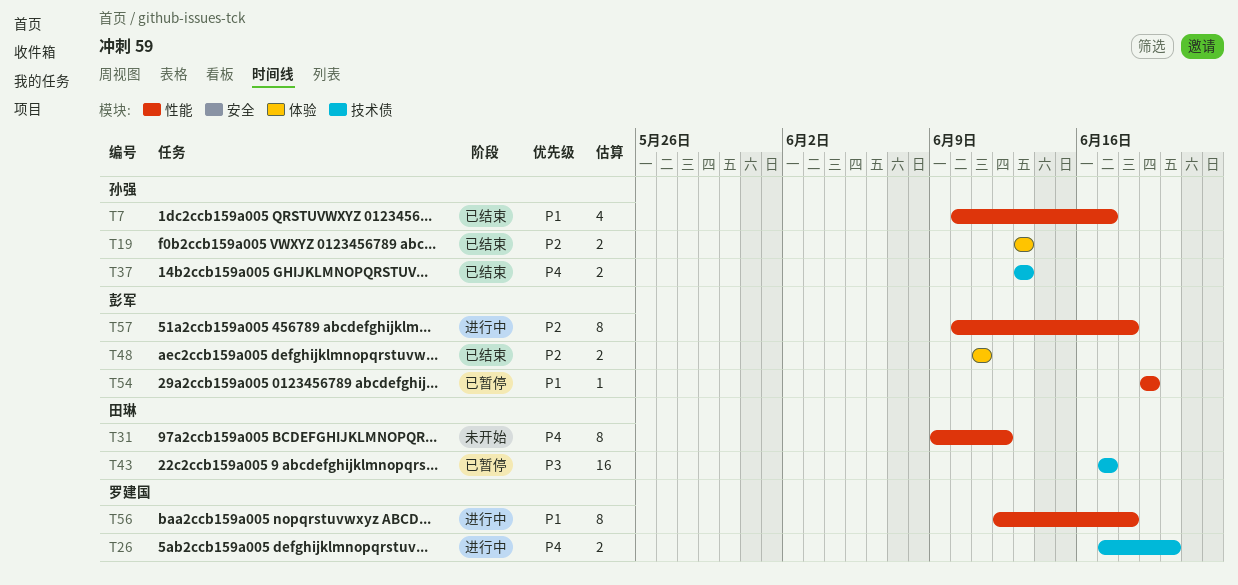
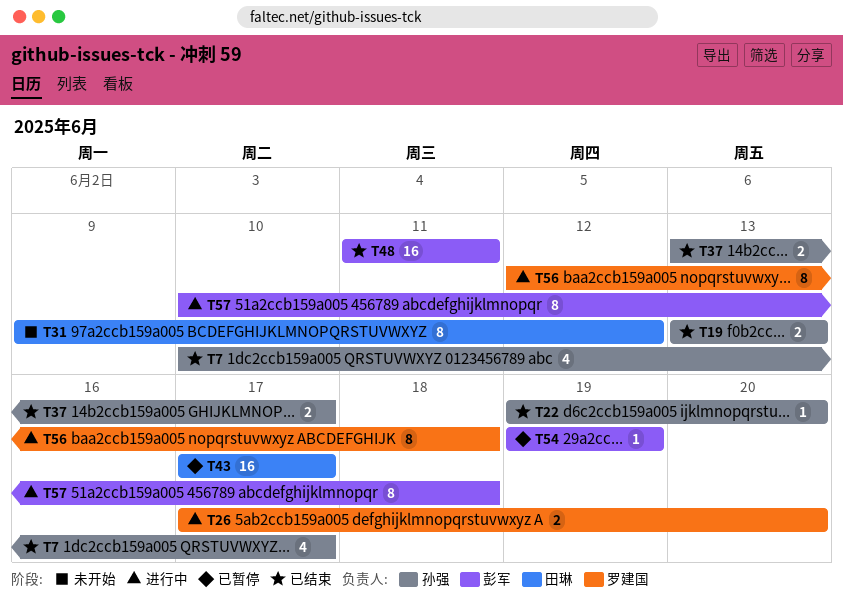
T22: none -> present
T37, due: Jun 13 -> Jun 17
T48, estimate: 2 -> 16

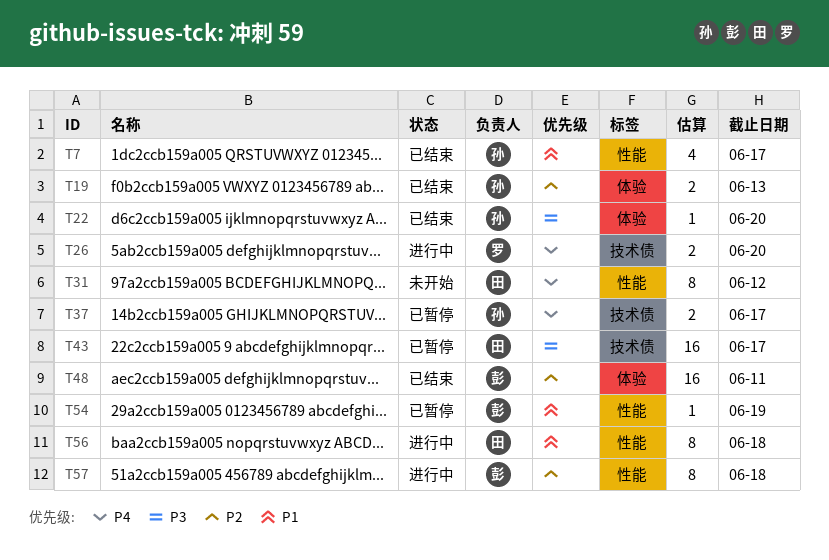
T37, status: 已结束 -> 已暂停
T56, owner: 罗建国 -> 田琳

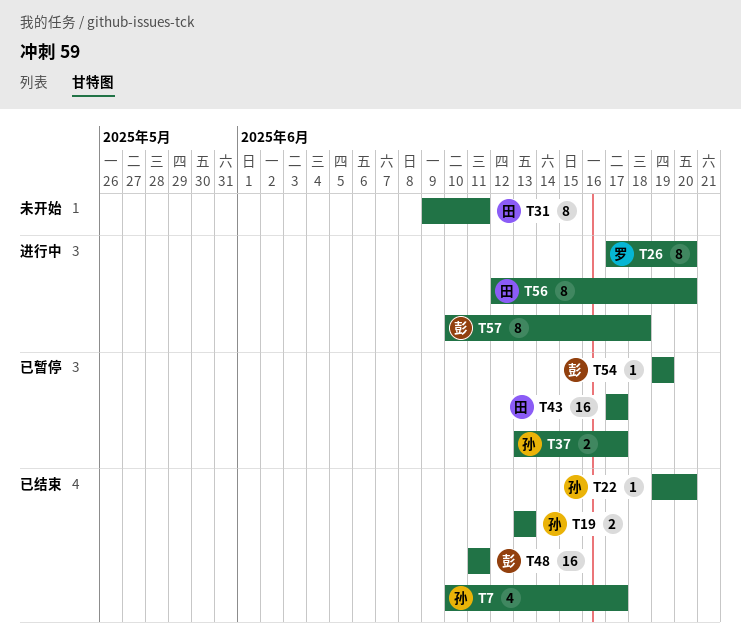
T26, estimate: 2 -> 8
T31, due: Jun 12 -> Jun 11
T56, due: Jun 18 -> Jun 20

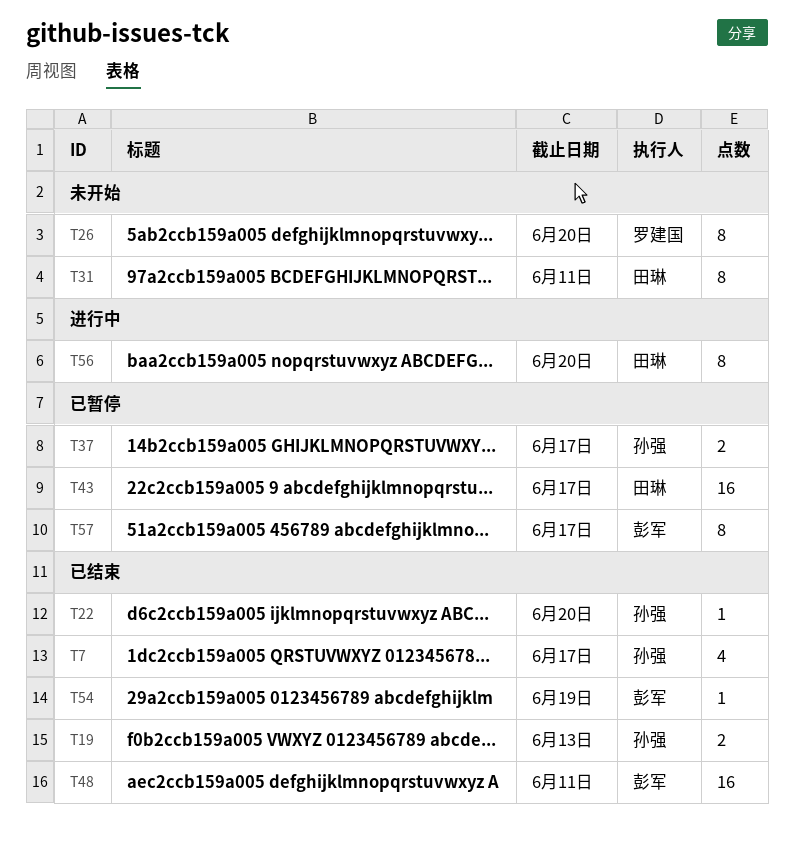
T26, status: 进行中 -> 未开始
T54, status: 已暂停 -> 已结束
T57, status: 进行中 -> 已暂停
T57, due: Jun 18 -> Jun 17

